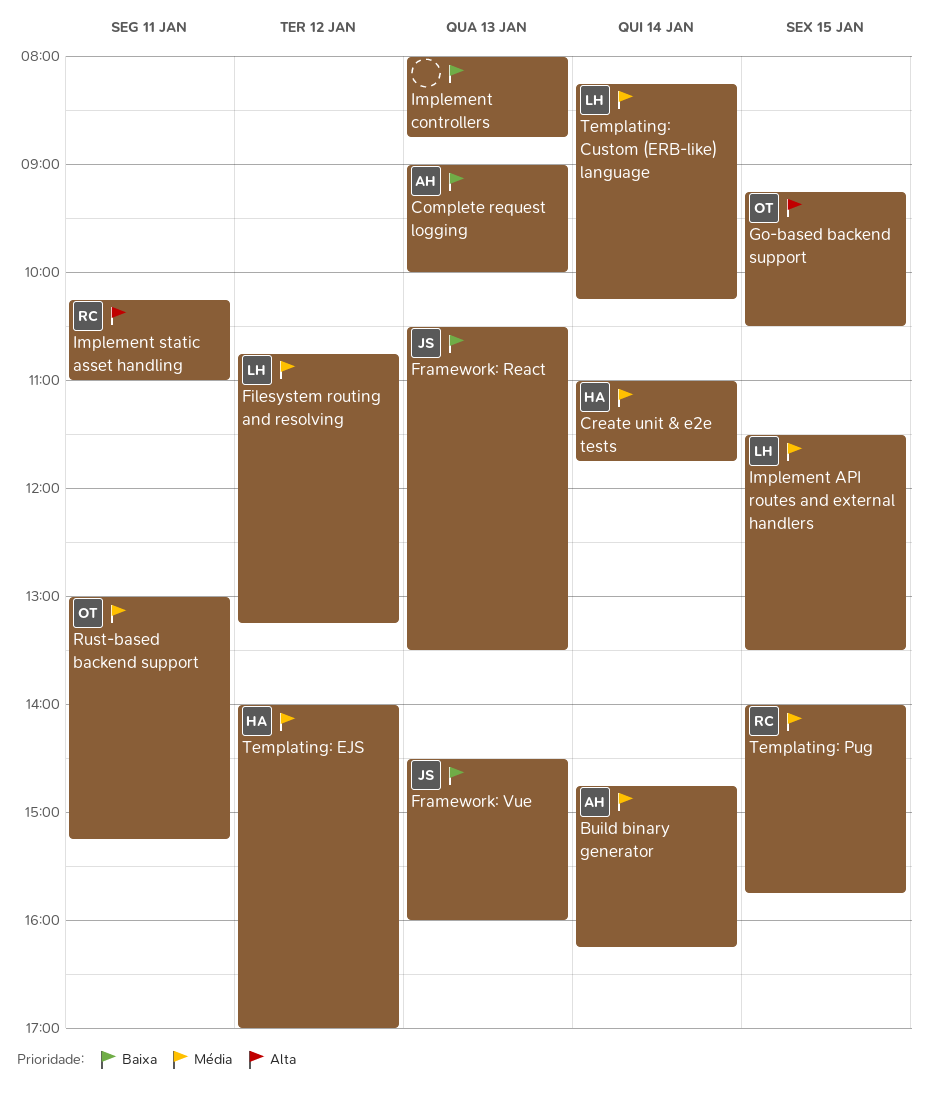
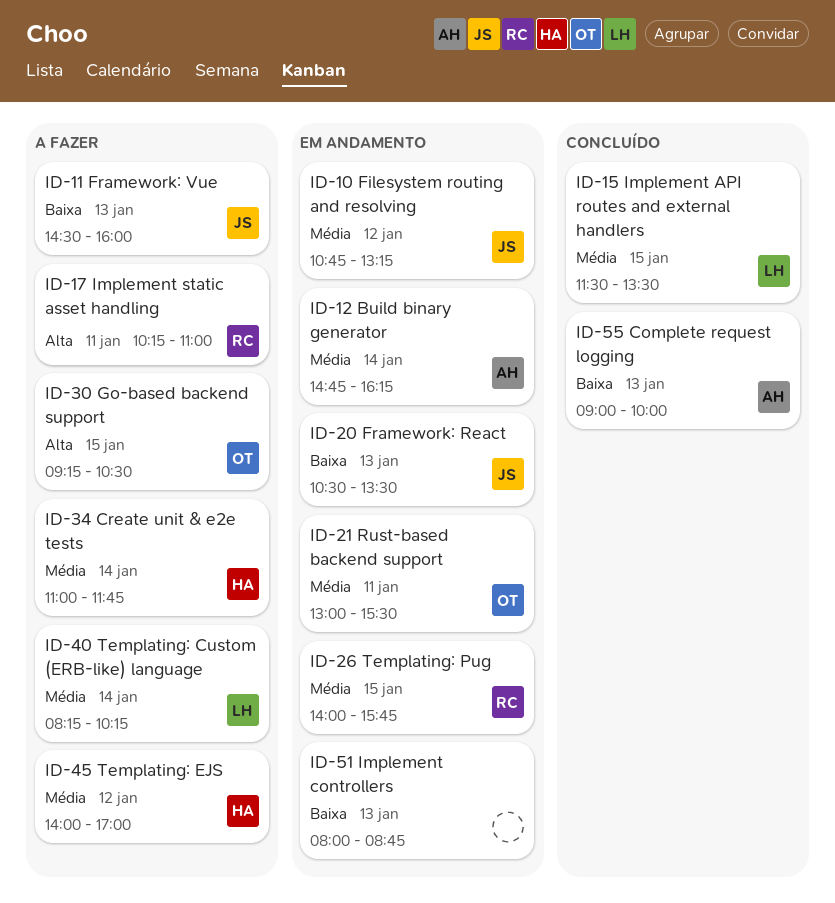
Filesystem routing and resolving, owner: LH -> JS
Rust-based backend support, ends: 15:15 -> 15:30

